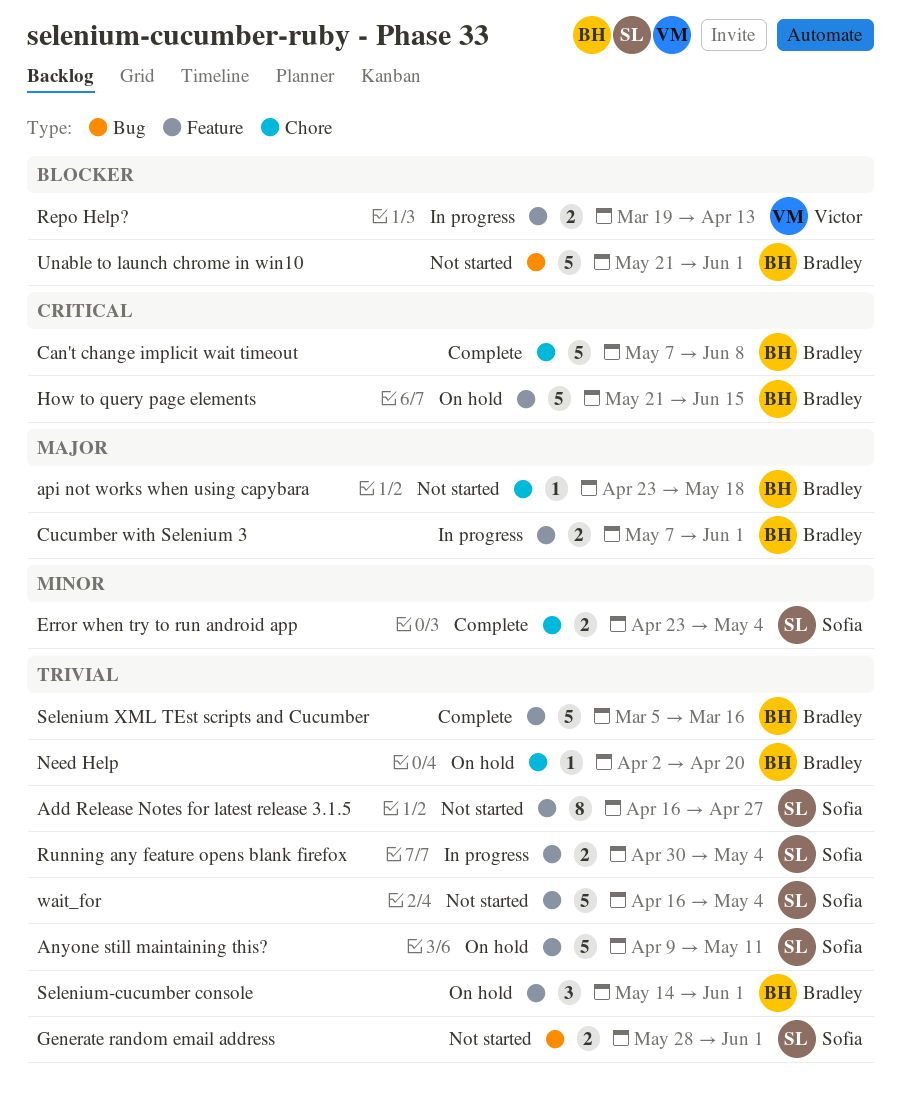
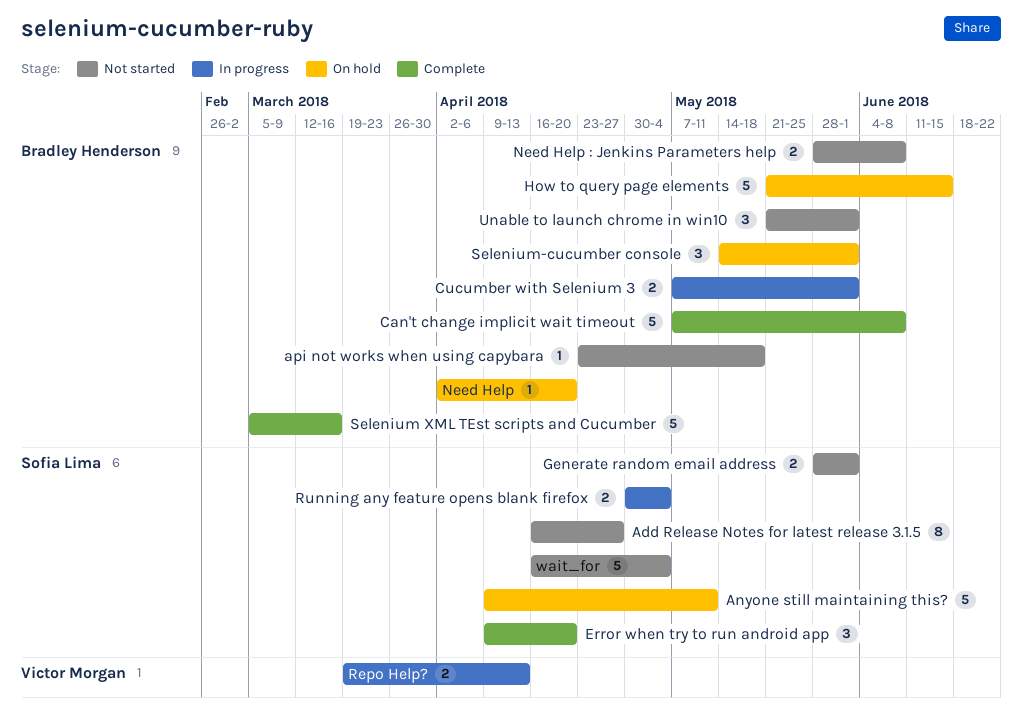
Error when try to run android app, estimate: 2 -> 3
Error when try to run android app, start: Apr 23 -> Apr 9
Error when try to run android app, due: May 4 -> Apr 20
Need Help : Jenkins Parameters help: none -> present
Unable to launch chrome in win10, estimate: 5 -> 3

